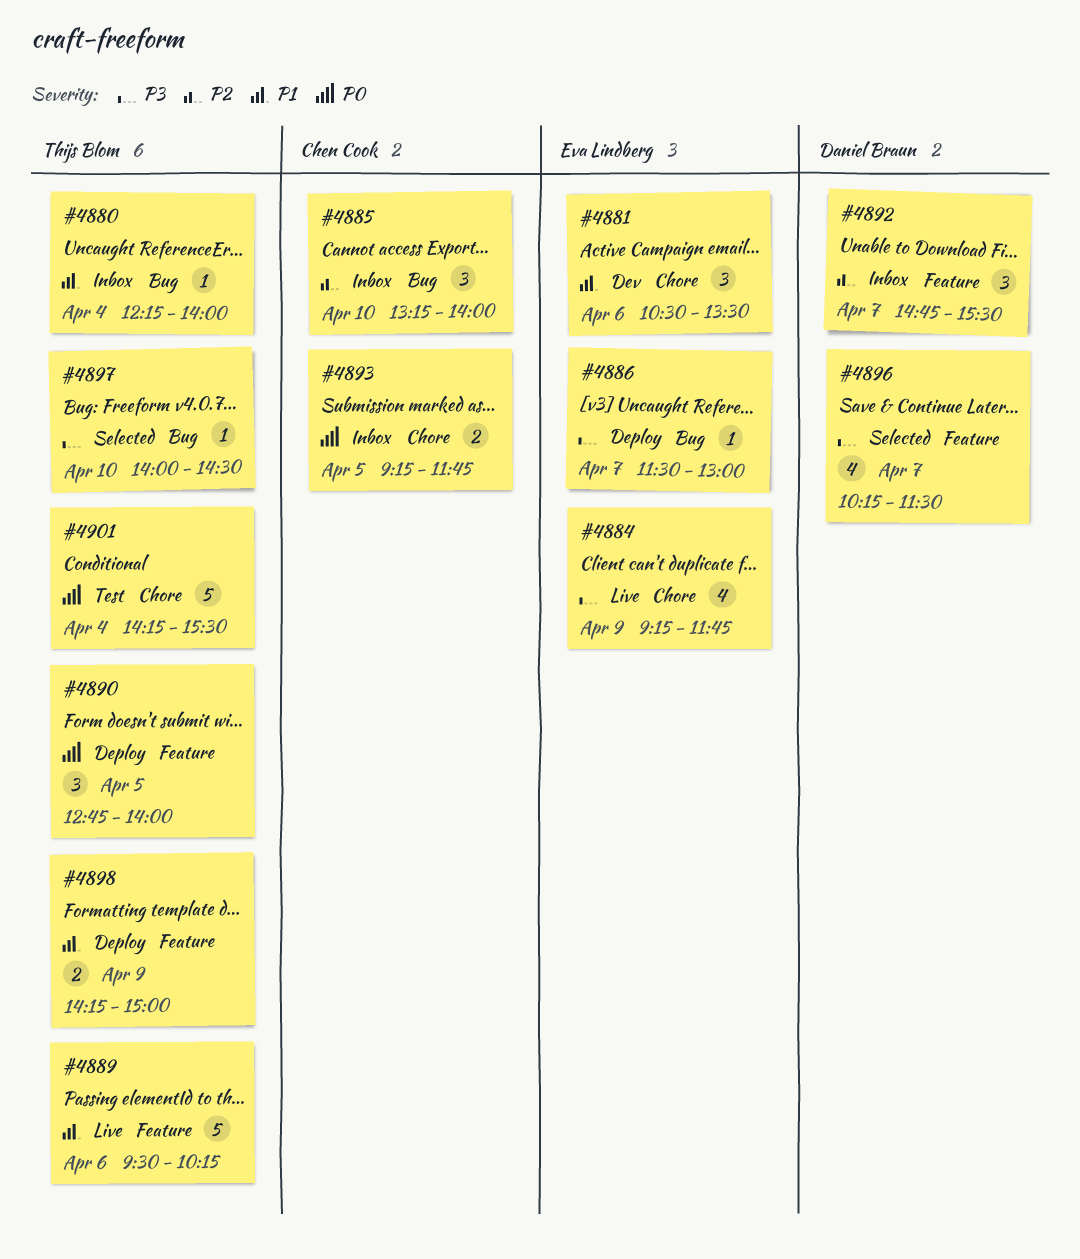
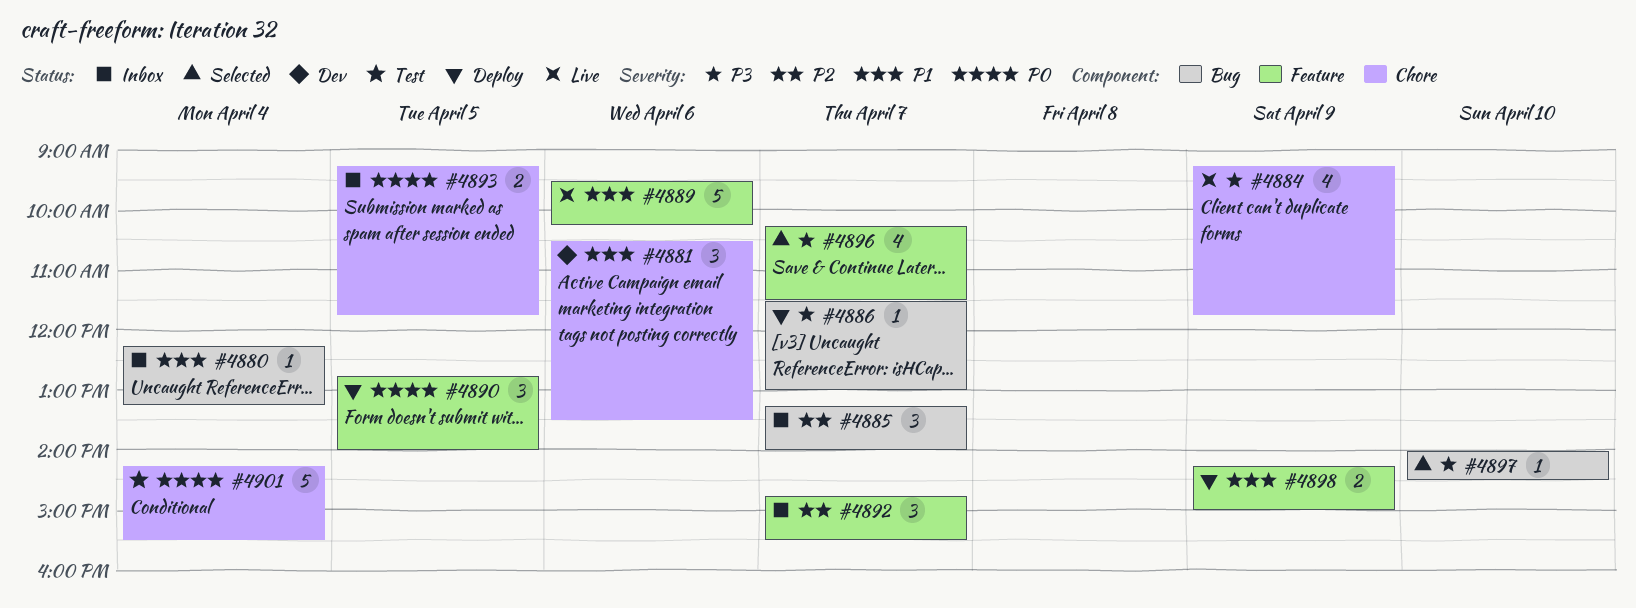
#4880, ends: 14:00 -> 13:15
#4885, day: Apr 10 -> Apr 7

